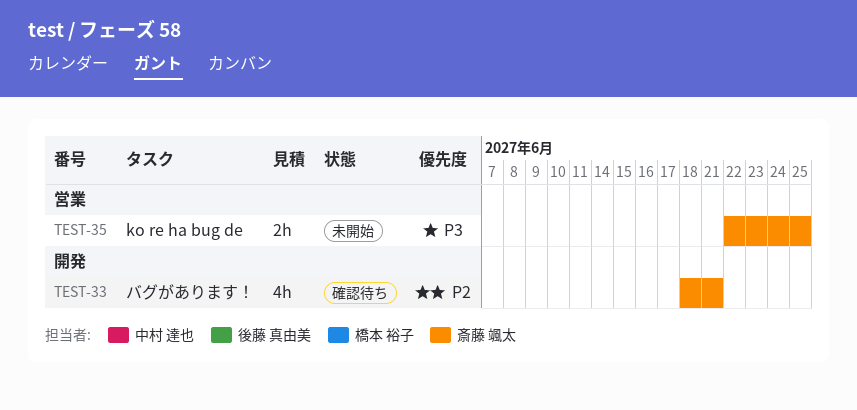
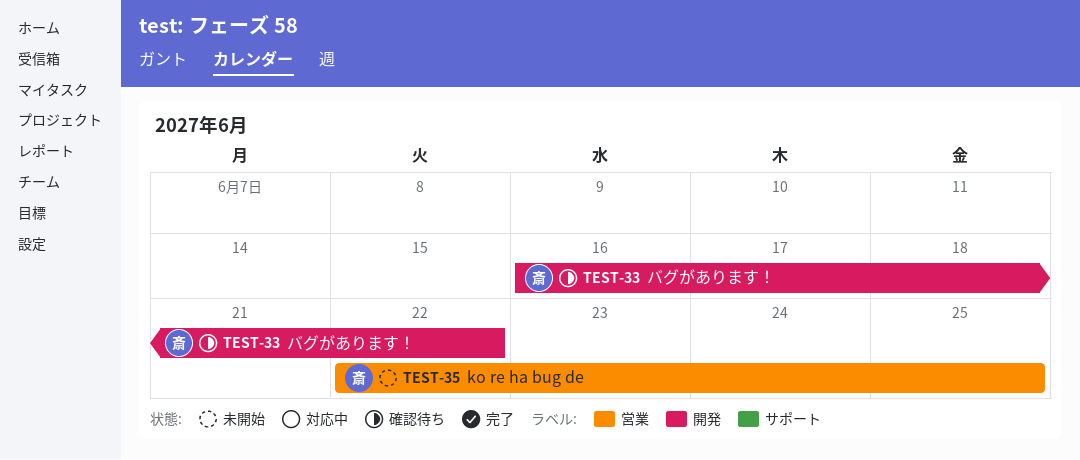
TEST-33, start: Jun 18 -> Jun 16
TEST-33, due: Jun 21 -> Jun 22

